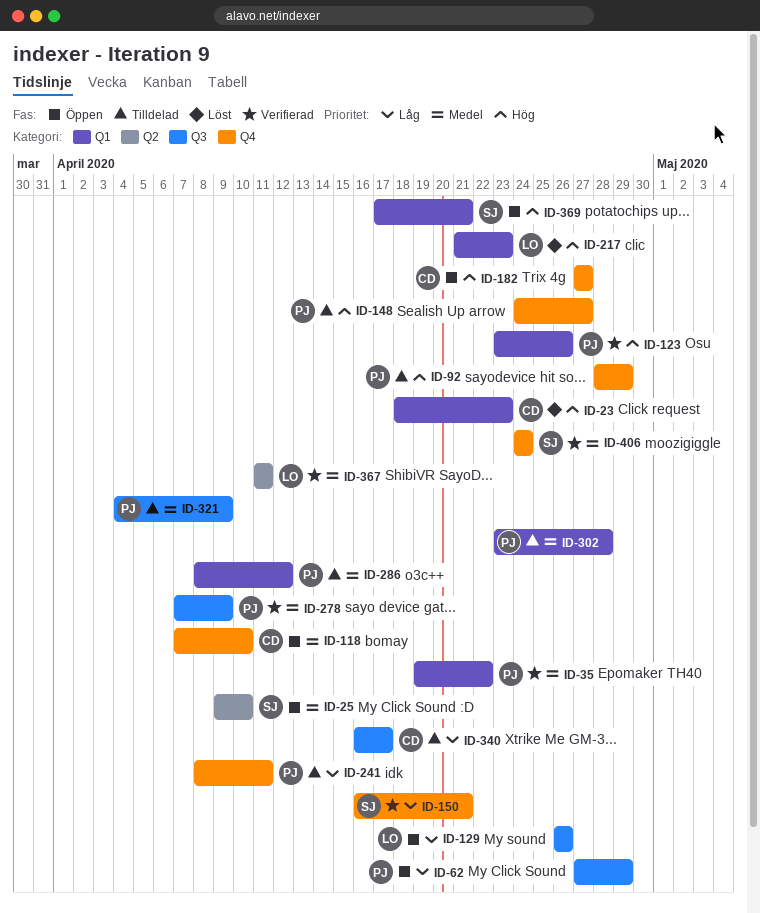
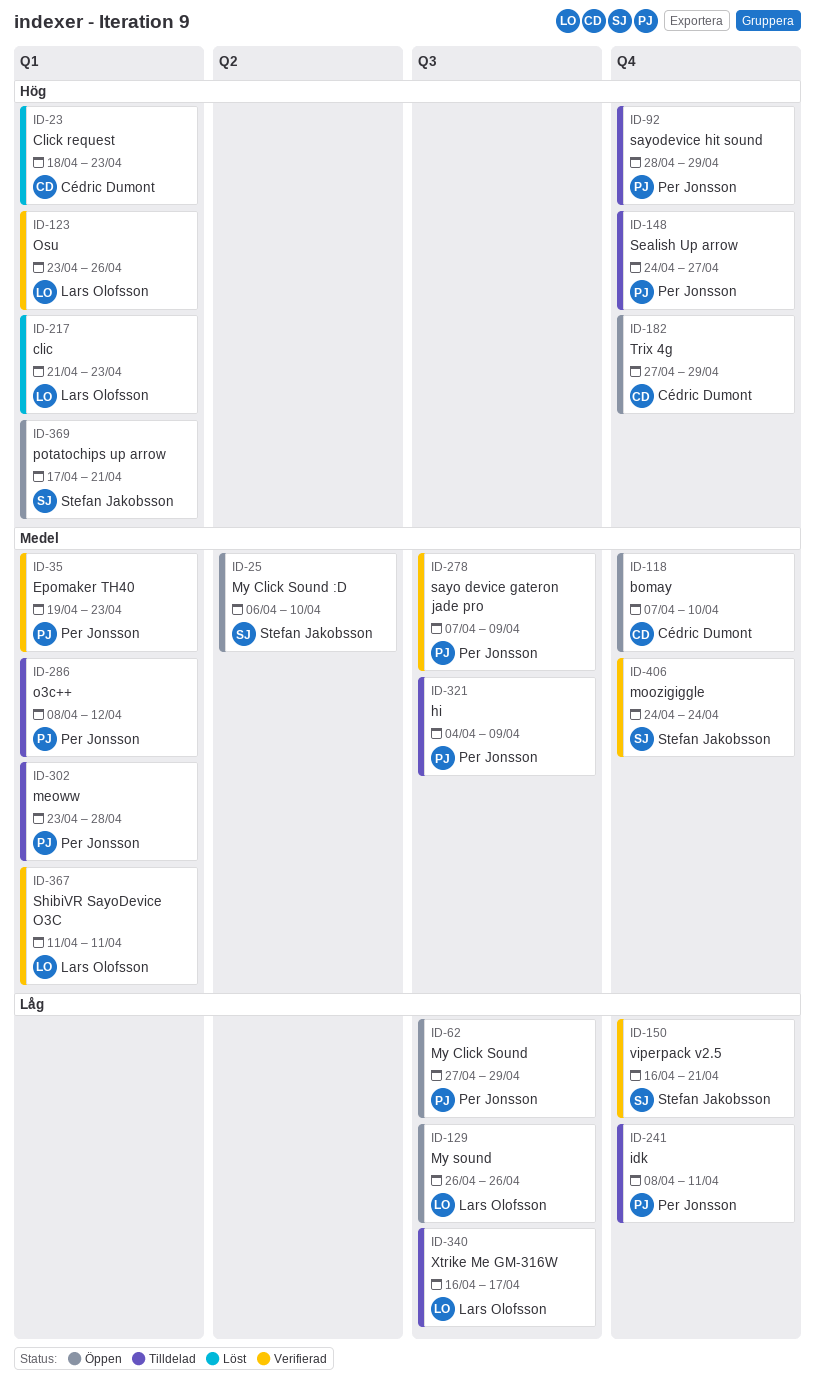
ID-25, start: Apr 9 -> Apr 6
ID-35, due: Apr 22 -> Apr 23
ID-123, owner: Per Jonsson -> Lars Olofsson
ID-182, due: Apr 27 -> Apr 29
ID-340, owner: Cédric Dumont -> Lars Olofsson
ID-367, label: Q2 -> Q1

